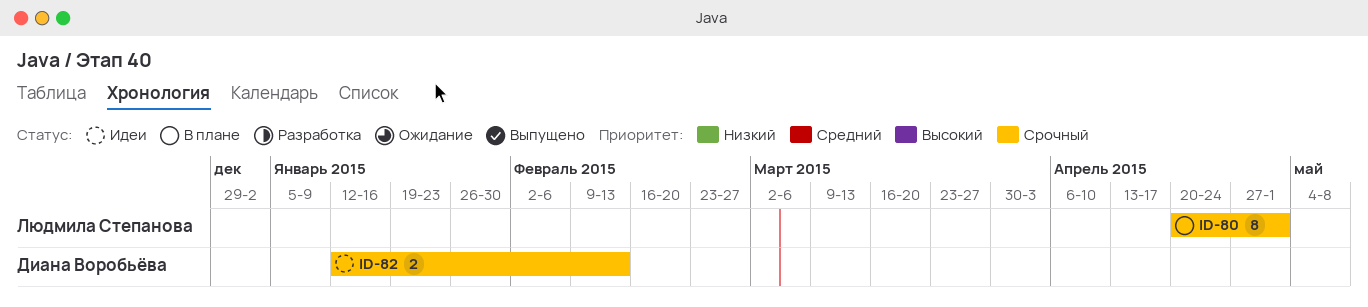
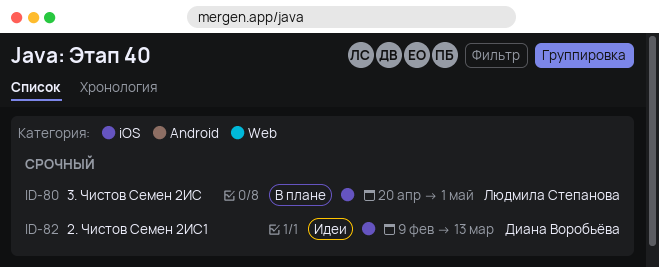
ID-82, start: Jan 12 -> Feb 9
ID-82, due: Feb 13 -> Mar 13

